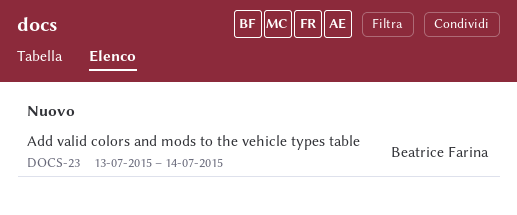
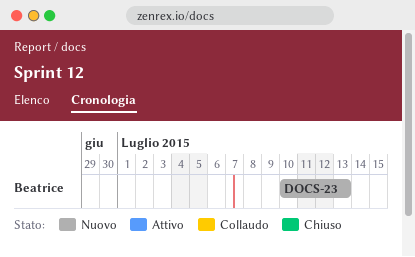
DOCS-23, start: Jul 13 -> Jul 10
DOCS-23, due: Jul 14 -> Jul 13

